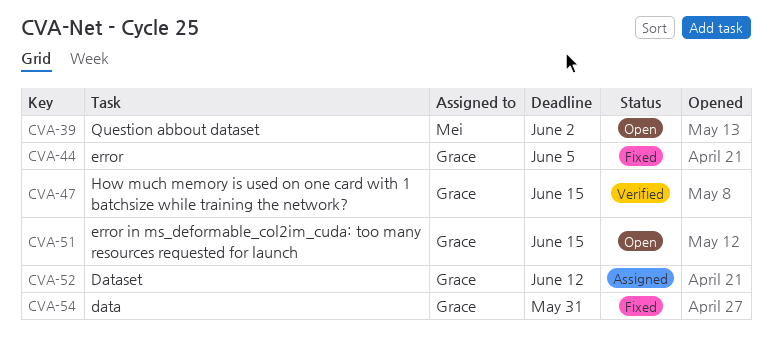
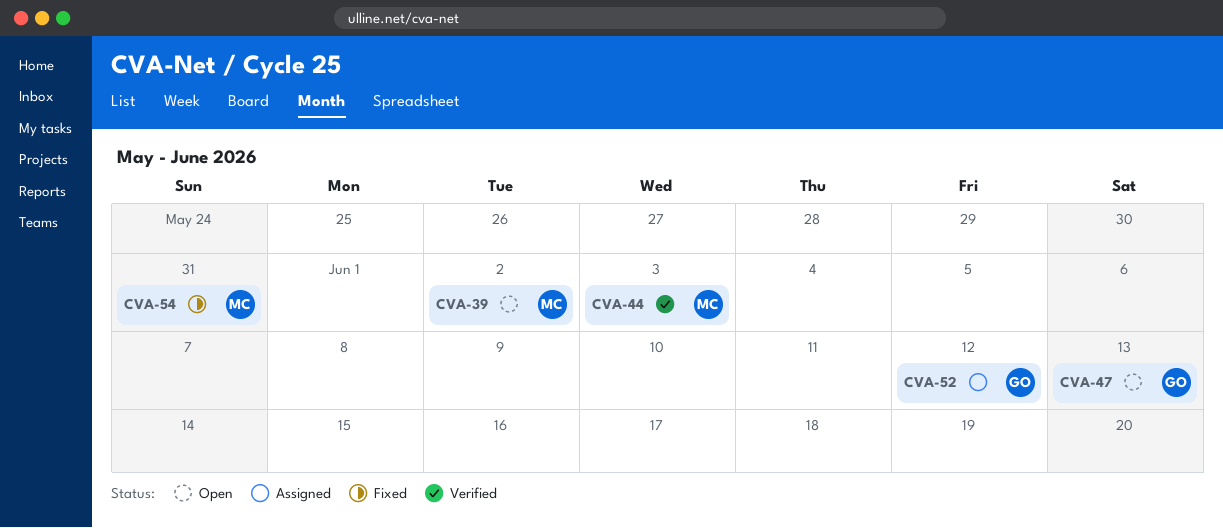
CVA-44, status: Fixed -> Verified
CVA-44, owner: Grace -> Mei
CVA-44, due: Jun 5 -> Jun 3
CVA-47, status: Verified -> Open
CVA-47, due: Jun 15 -> Jun 13
CVA-51: present -> none
CVA-54, owner: Grace -> Mei

